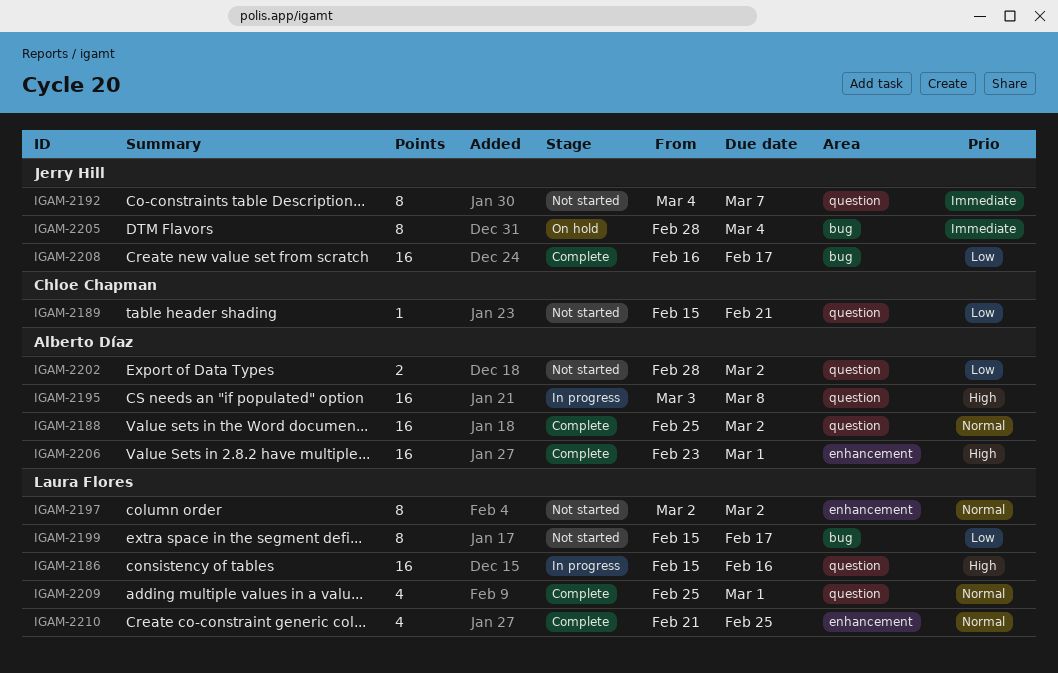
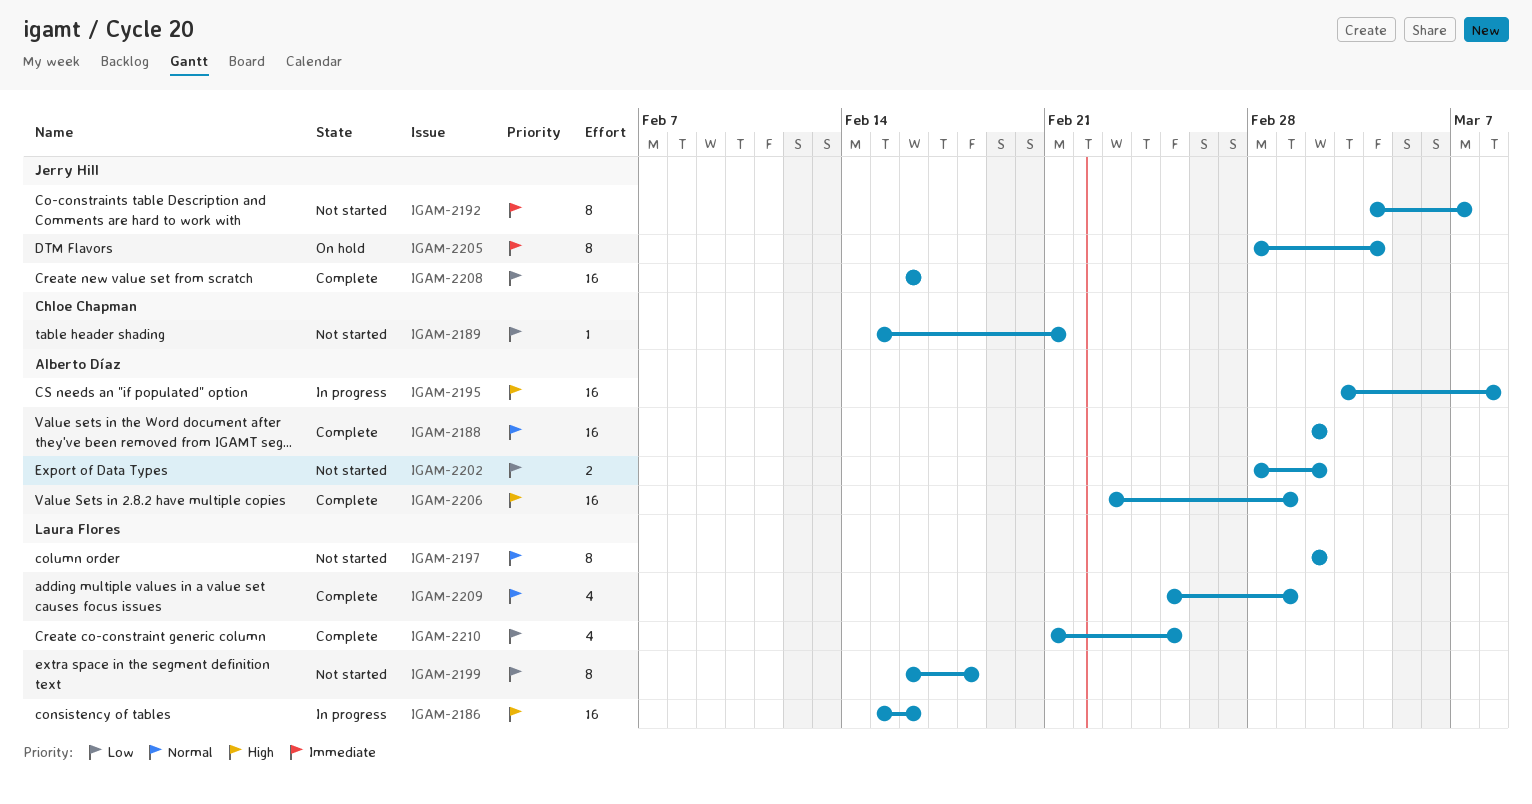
IGAM-2188, start: Feb 25 -> Mar 2
IGAM-2199, start: Feb 15 -> Feb 16
IGAM-2199, due: Feb 17 -> Feb 18
IGAM-2208, due: Feb 17 -> Feb 16
IGAM-2210, priority: Normal -> Low

